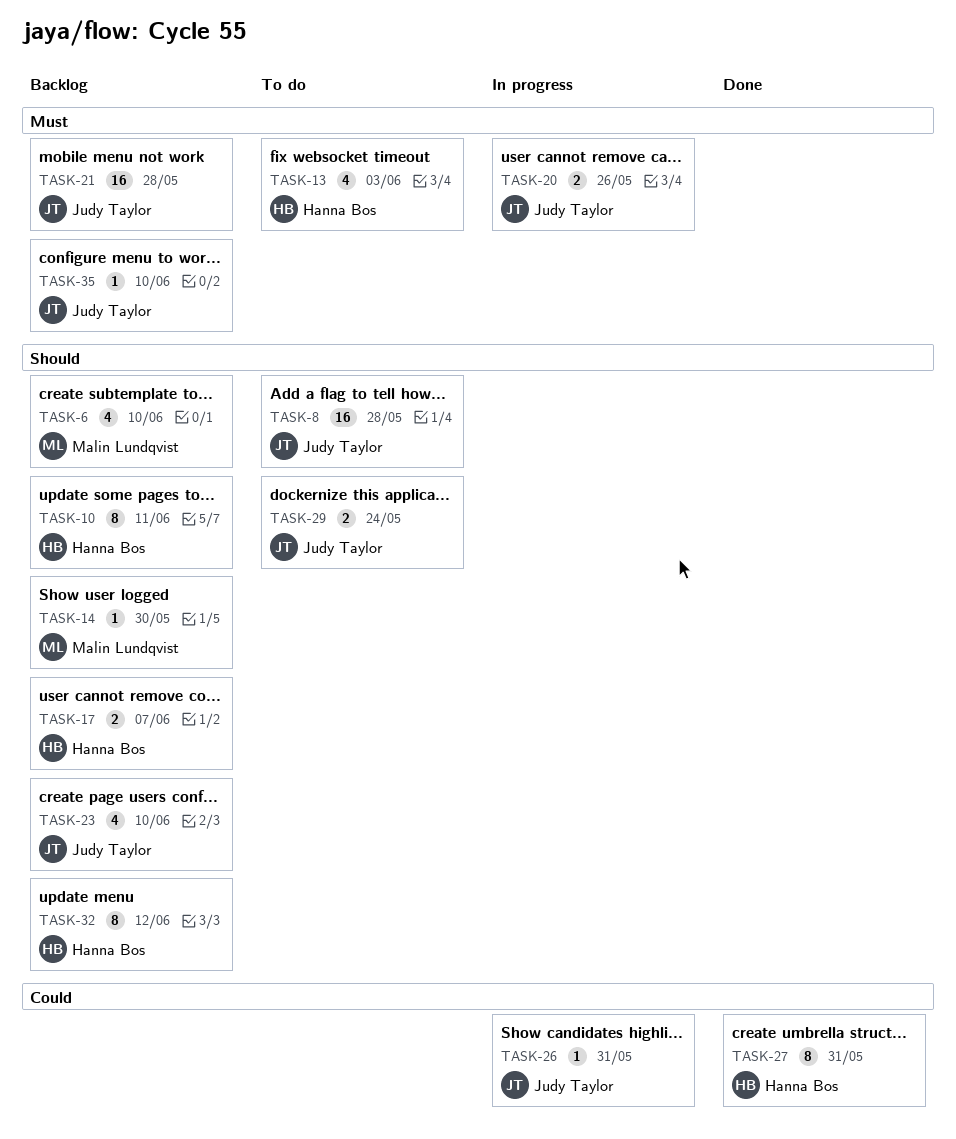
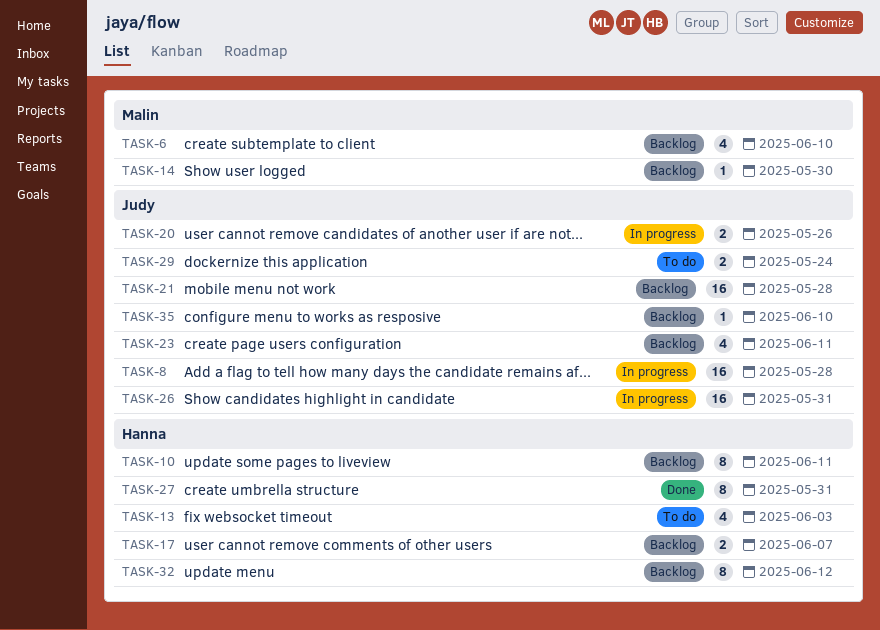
TASK-8, status: To do -> In progress
TASK-23, due: Jun 10 -> Jun 11
TASK-26, estimate: 1 -> 16

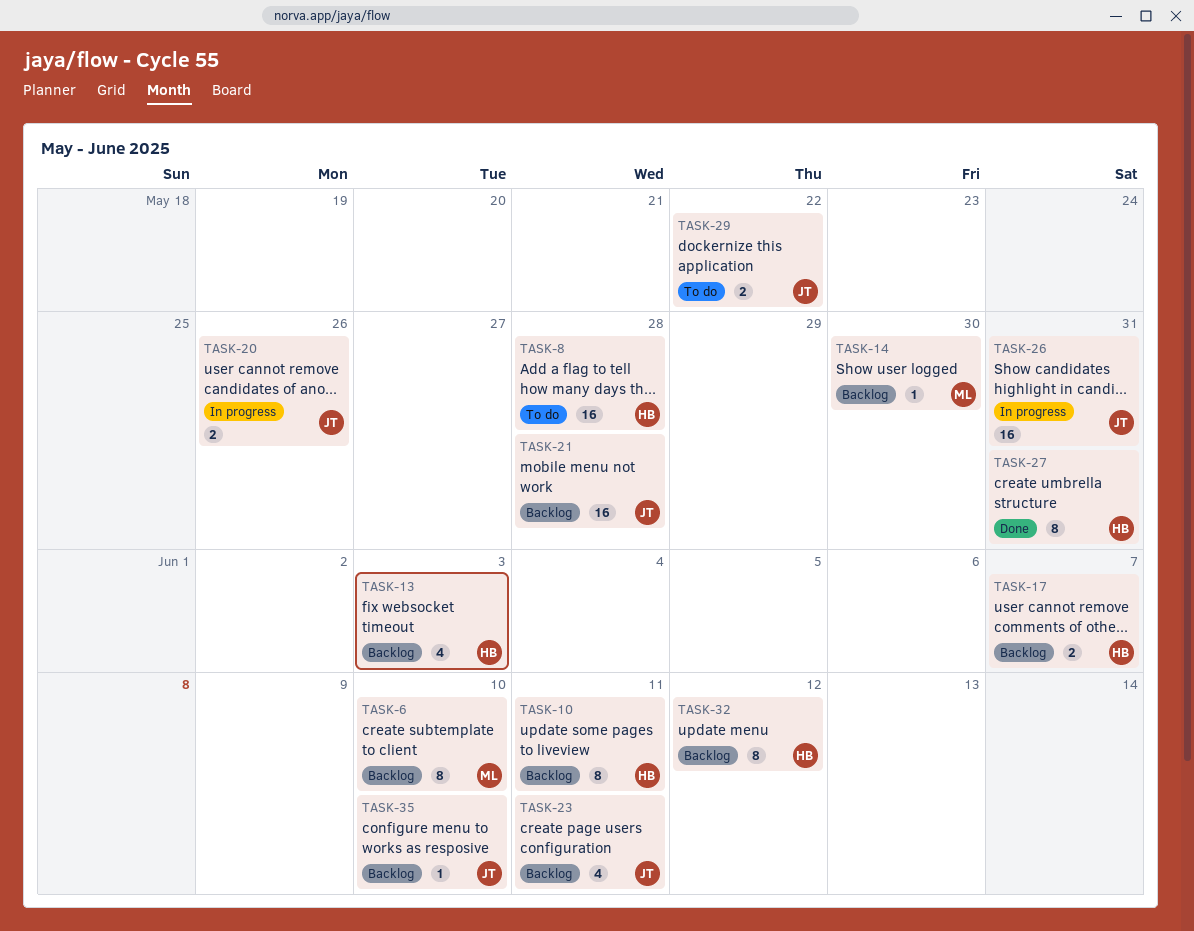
TASK-6, estimate: 4 -> 8
TASK-8, status: In progress -> To do
TASK-8, owner: Judy -> Hanna
TASK-13, status: To do -> Backlog
TASK-29, due: May 24 -> May 22

